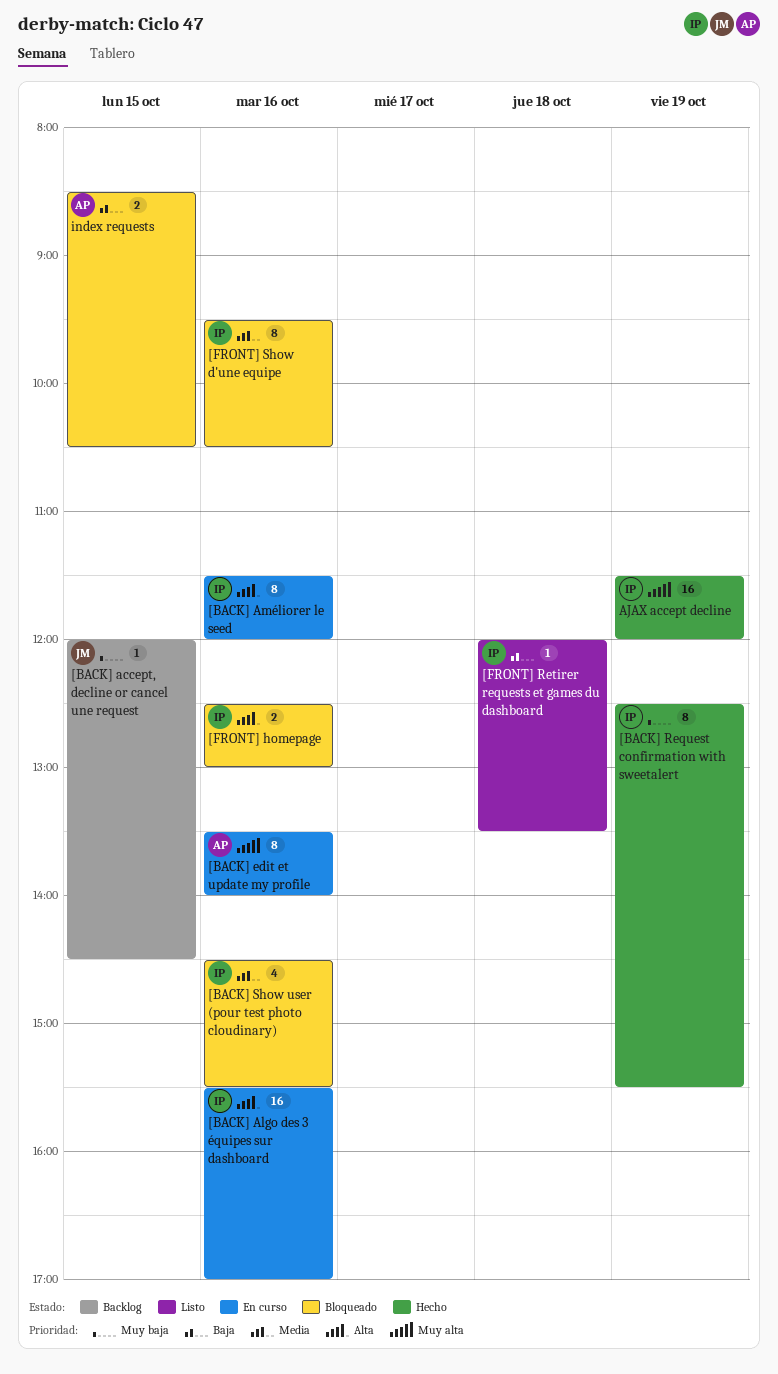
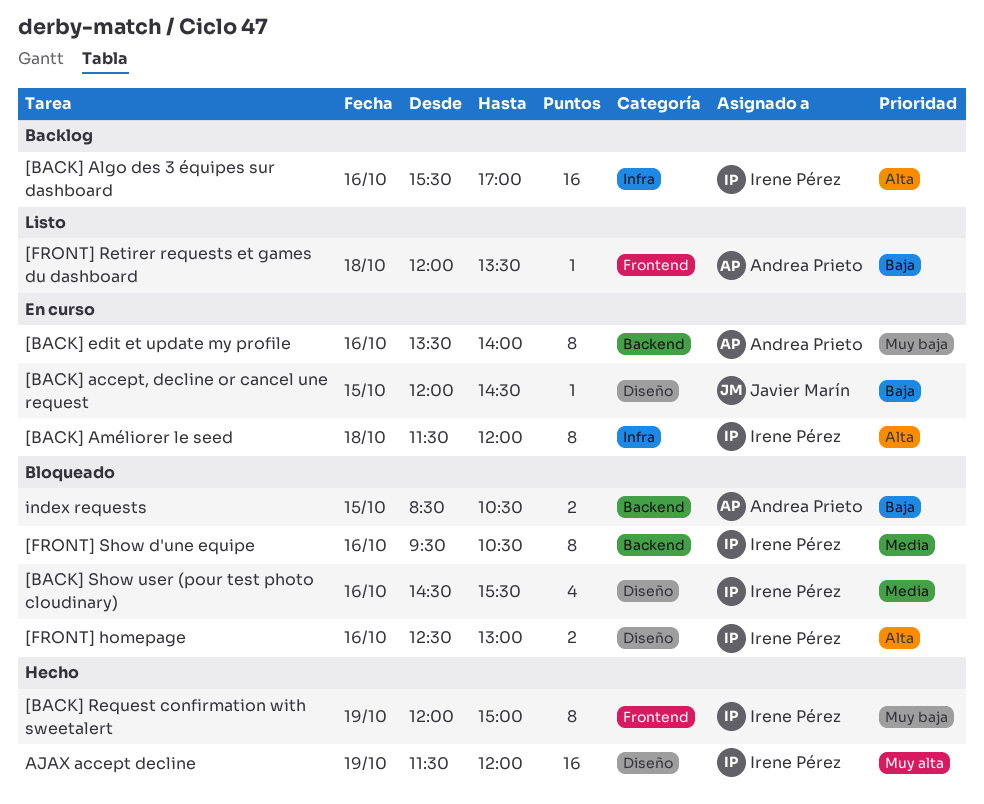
[BACK] accept, decline or cancel une request, status: Backlog -> En curso
[BACK] accept, decline or cancel une request, priority: Muy baja -> Baja
[BACK] Algo des 3 équipes sur dashboard, status: En curso -> Backlog
[BACK] Améliorer le seed, day: Oct 16 -> Oct 18
[BACK] edit et update my profile, priority: Muy alta -> Muy baja
[BACK] Request confirmation with sweetalert, begins: 12:30 -> 12:00
[BACK] Request confirmation with sweetalert, ends: 15:30 -> 15:00
[FRONT] Retirer requests et games du dashboard, owner: Irene Pérez -> Andrea Prieto

